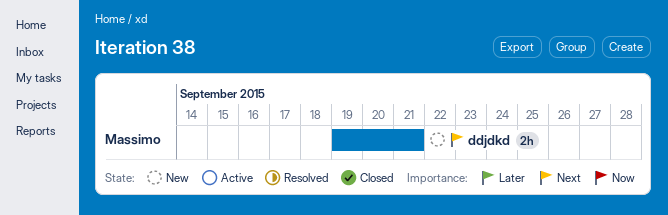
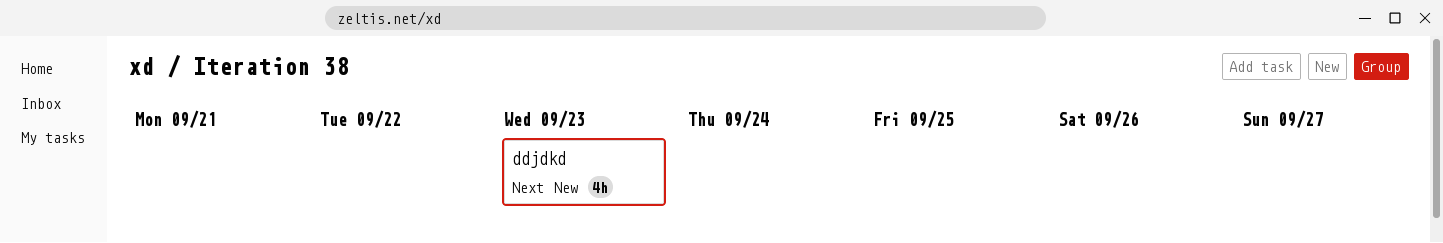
ddjdkd, estimate: 2h -> 4h
ddjdkd, due: Sep 21 -> Sep 23

